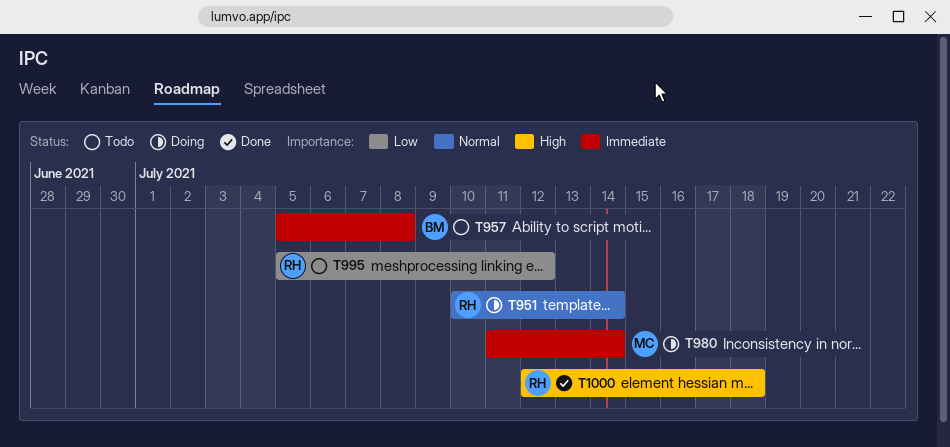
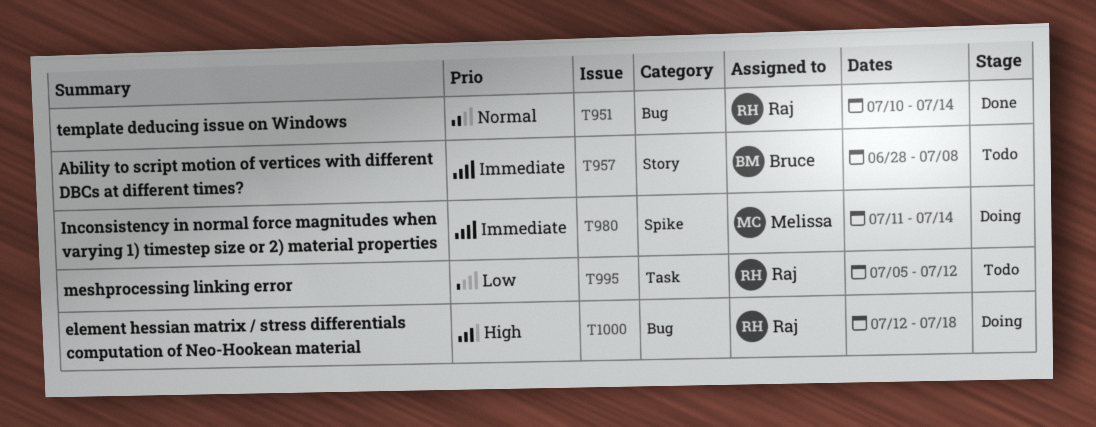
T951, status: Doing -> Done
T957, start: Jul 5 -> Jun 28
T1000, status: Done -> Doing

